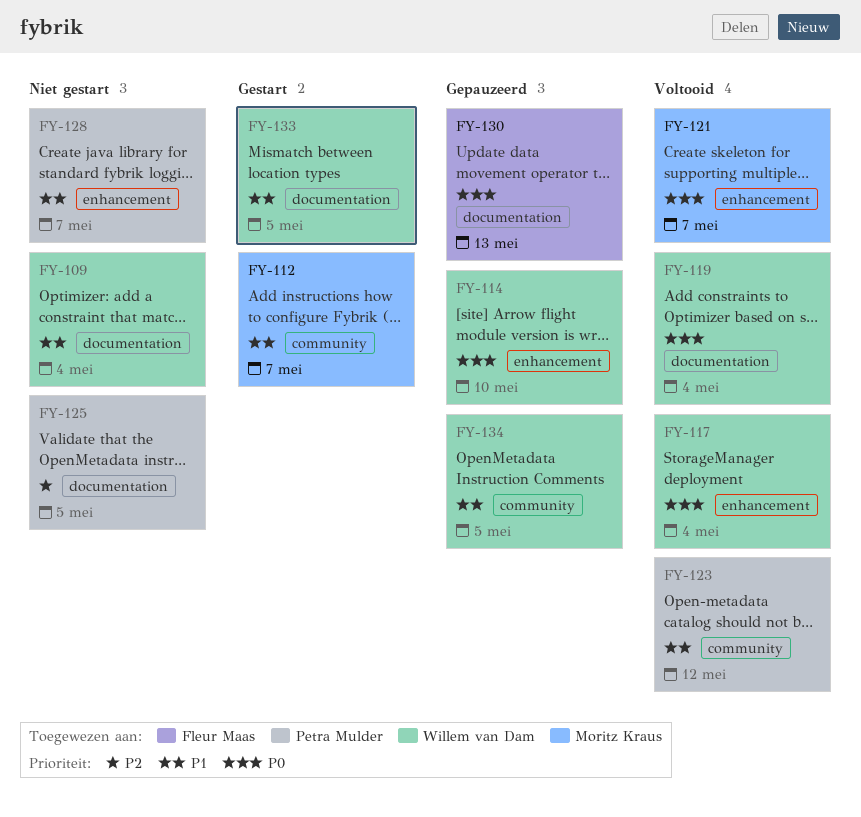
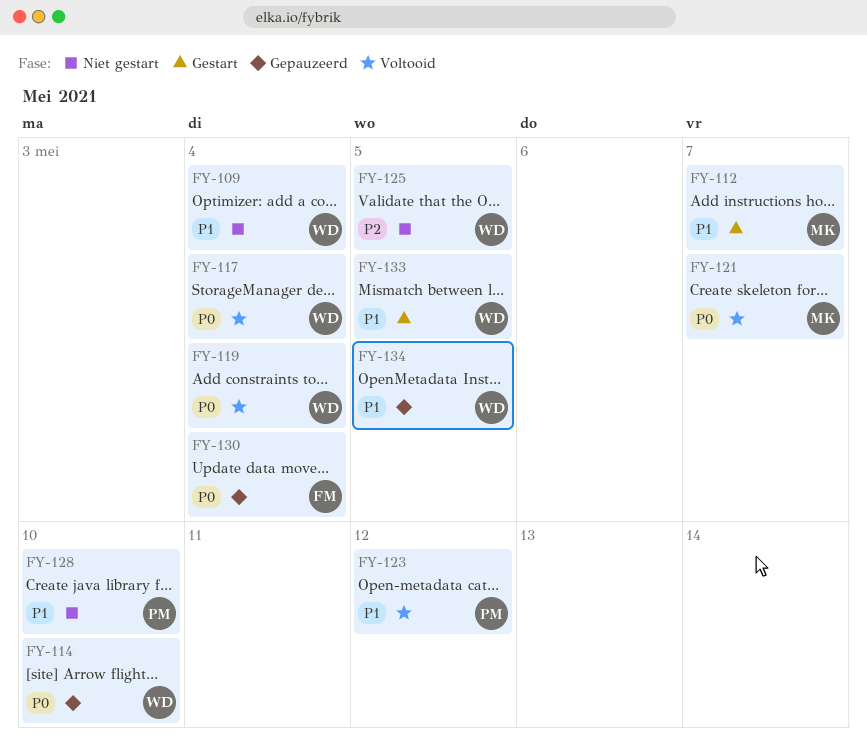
FY-125, owner: Petra Mulder -> Willem van Dam
FY-128, due: May 7 -> May 10
FY-130, due: May 13 -> May 4

